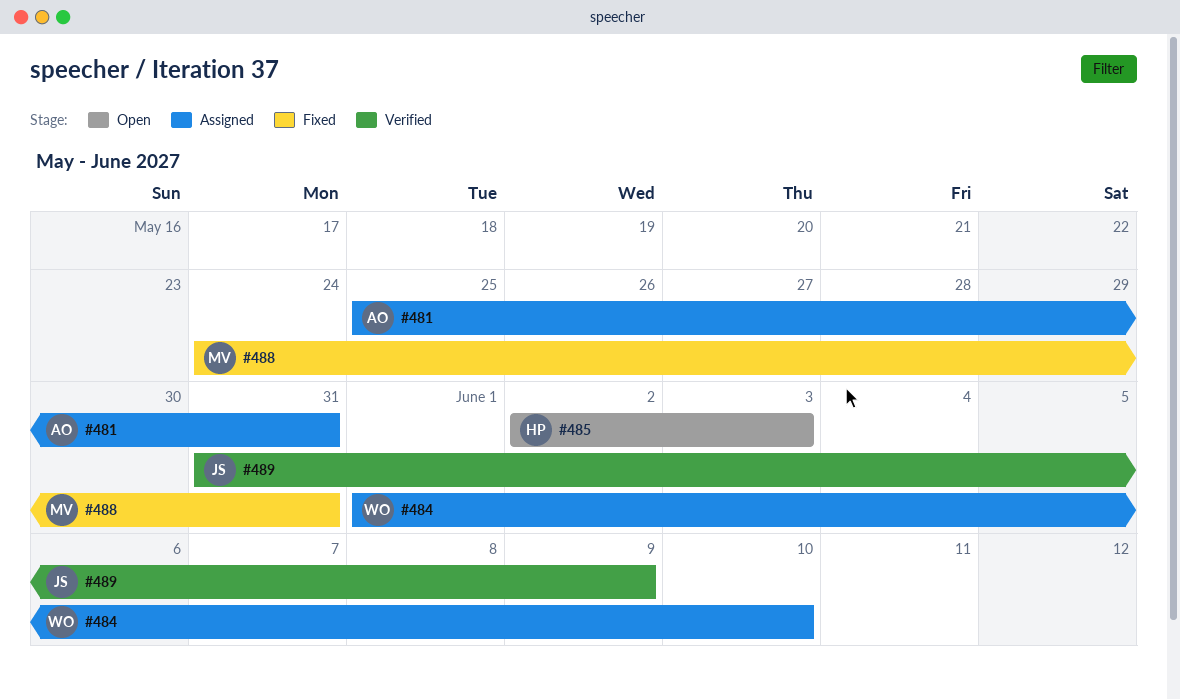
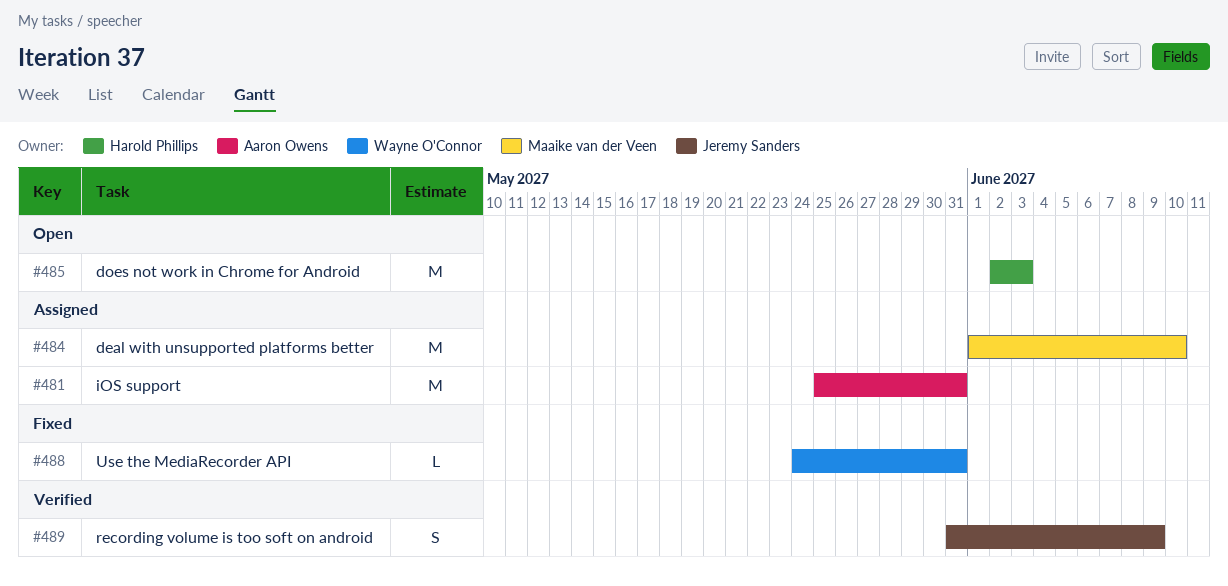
#484, owner: Wayne O'Connor -> Maaike van der Veen
#488, owner: Maaike van der Veen -> Wayne O'Connor

